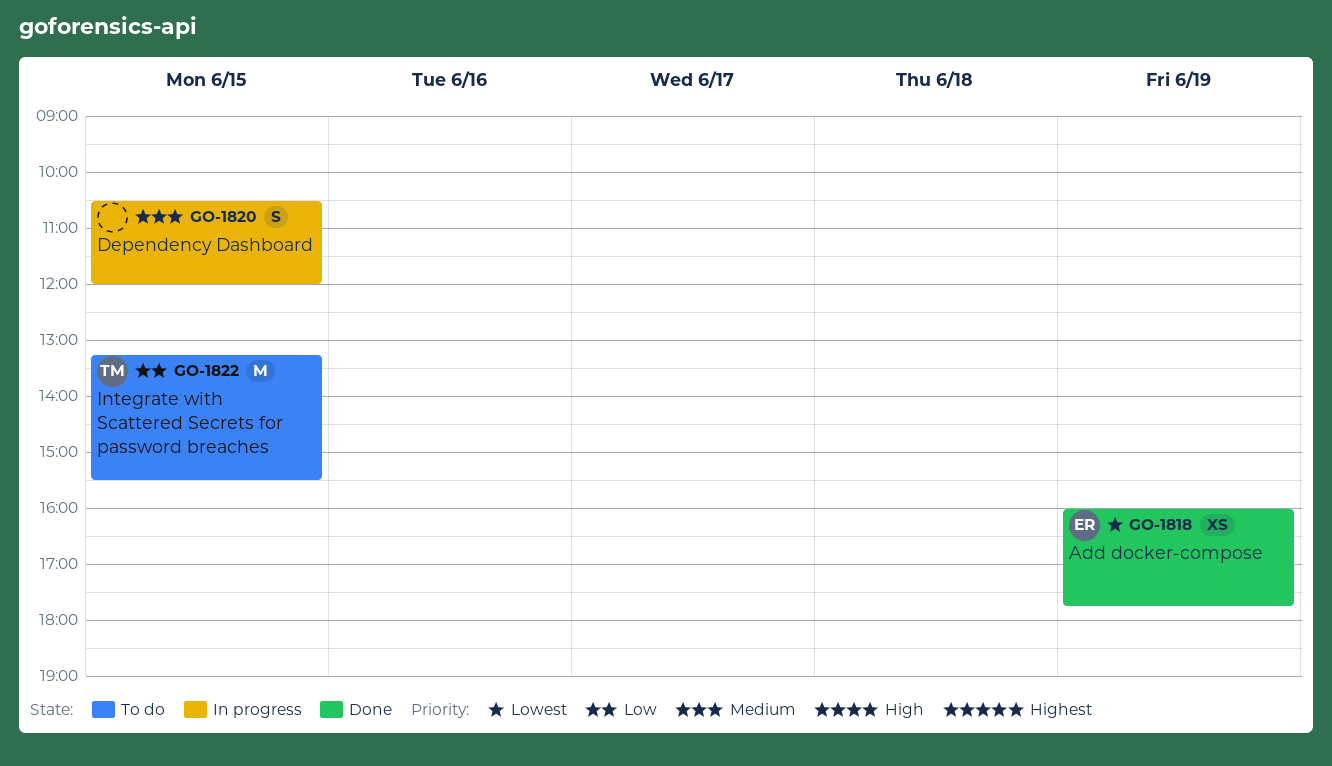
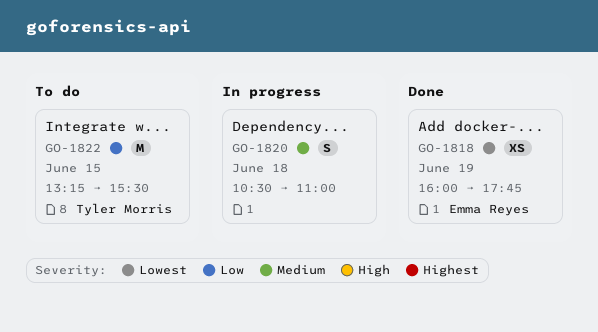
GO-1820, day: Jun 15 -> Jun 18
GO-1820, ends: 12:00 -> 11:00

